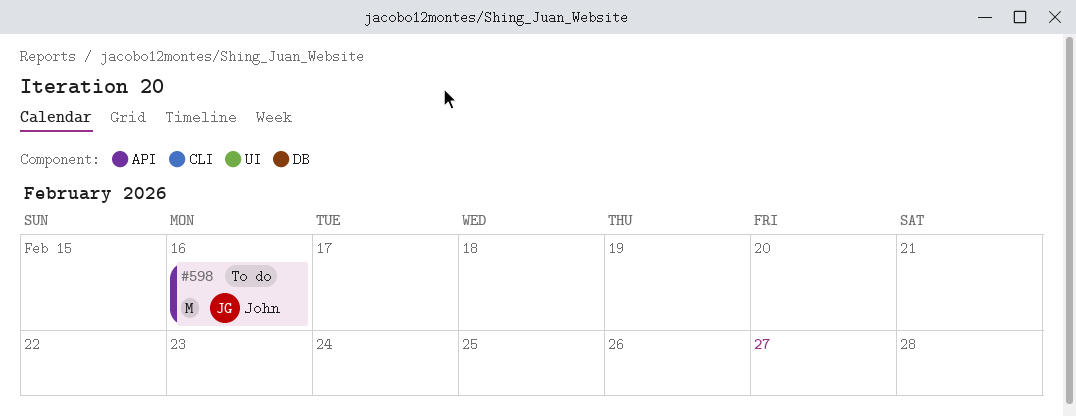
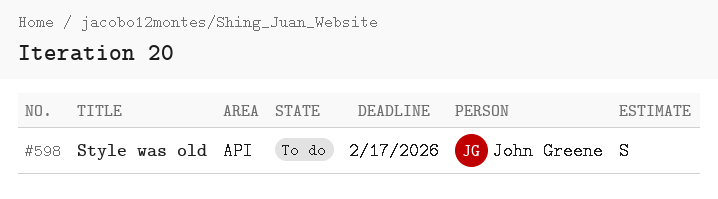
#598, estimate: M -> S
#598, due: Feb 16 -> Feb 17

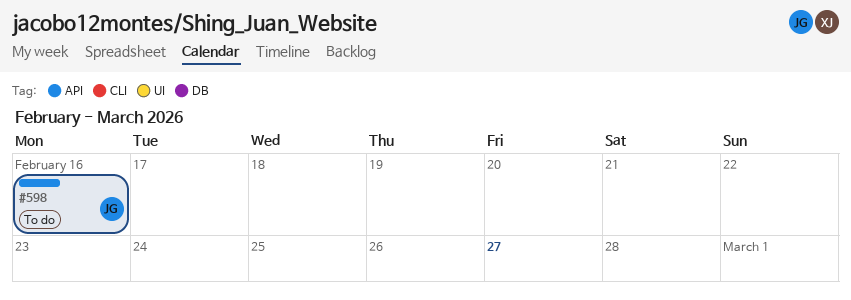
#598, due: Feb 17 -> Feb 16

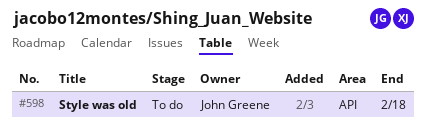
#598, due: Feb 16 -> Feb 18

